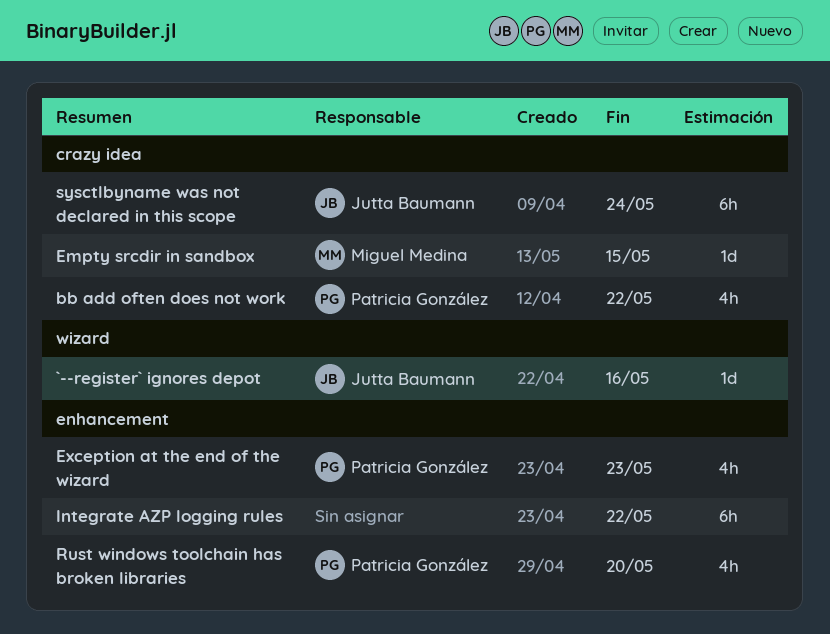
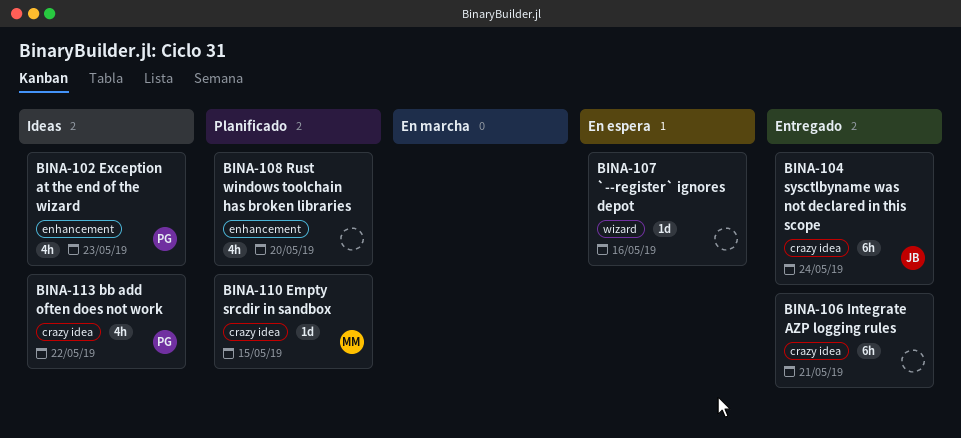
`--register` ignores depot, owner: Jutta Baumann -> none
Integrate AZP logging rules, label: enhancement -> crazy idea
Integrate AZP logging rules, due: May 22 -> May 21
Rust windows toolchain has broken libraries, owner: Patricia González -> none

